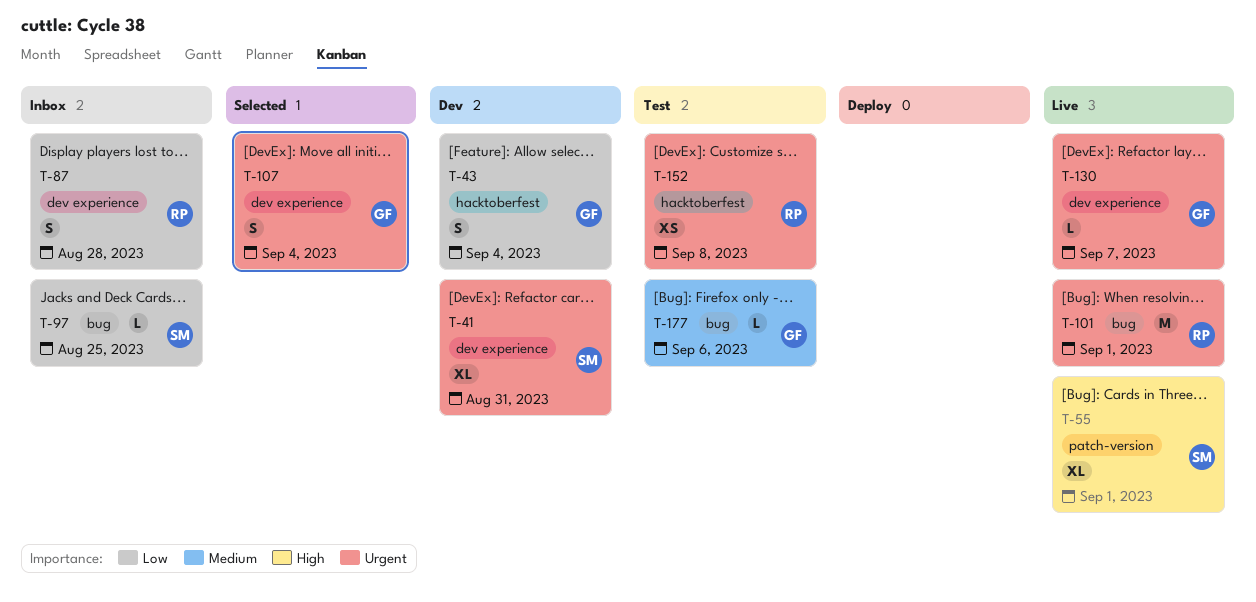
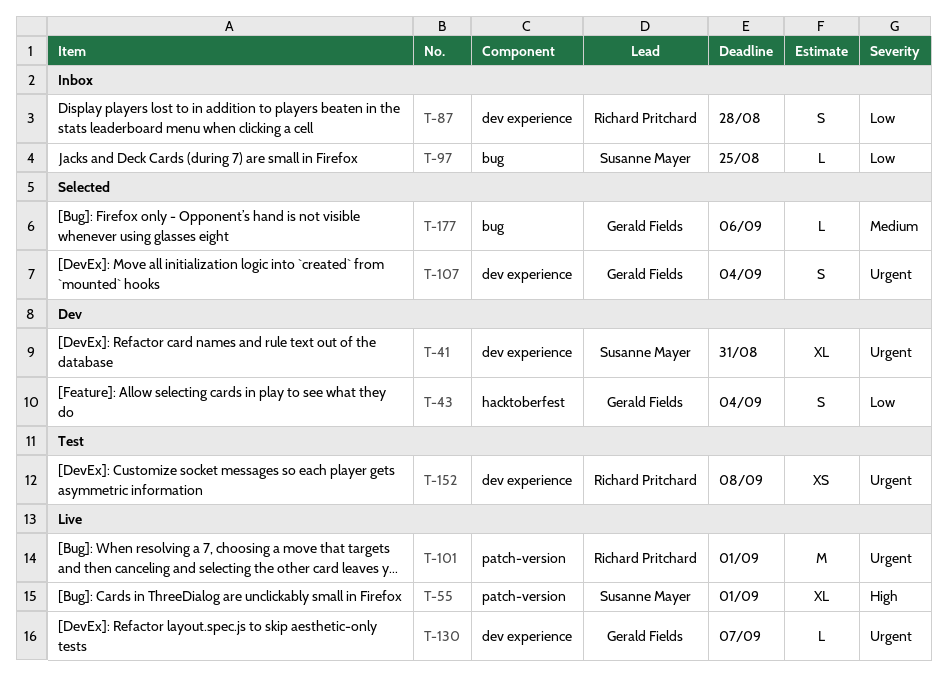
T-101, label: bug -> patch-version
T-152, label: hacktoberfest -> dev experience
T-177, status: Test -> Selected

